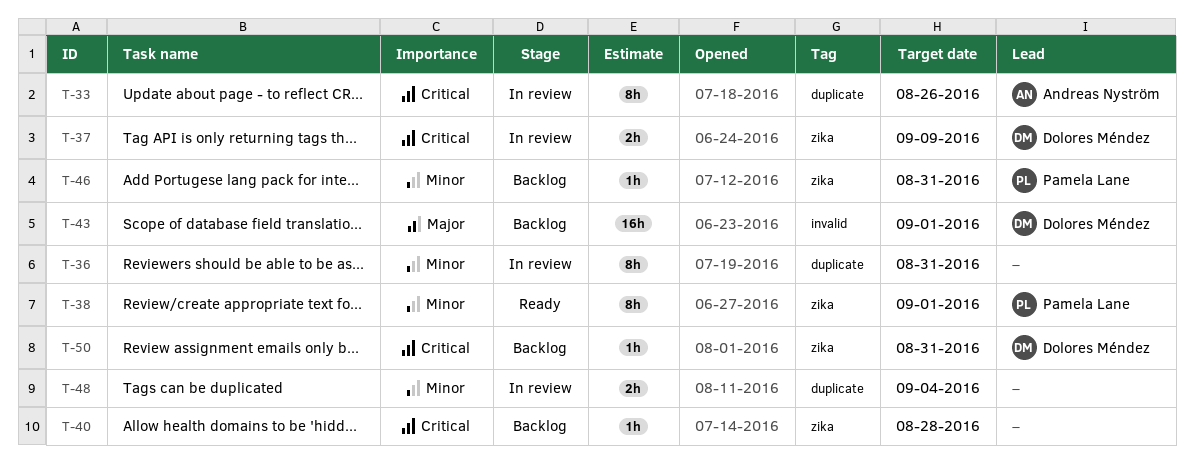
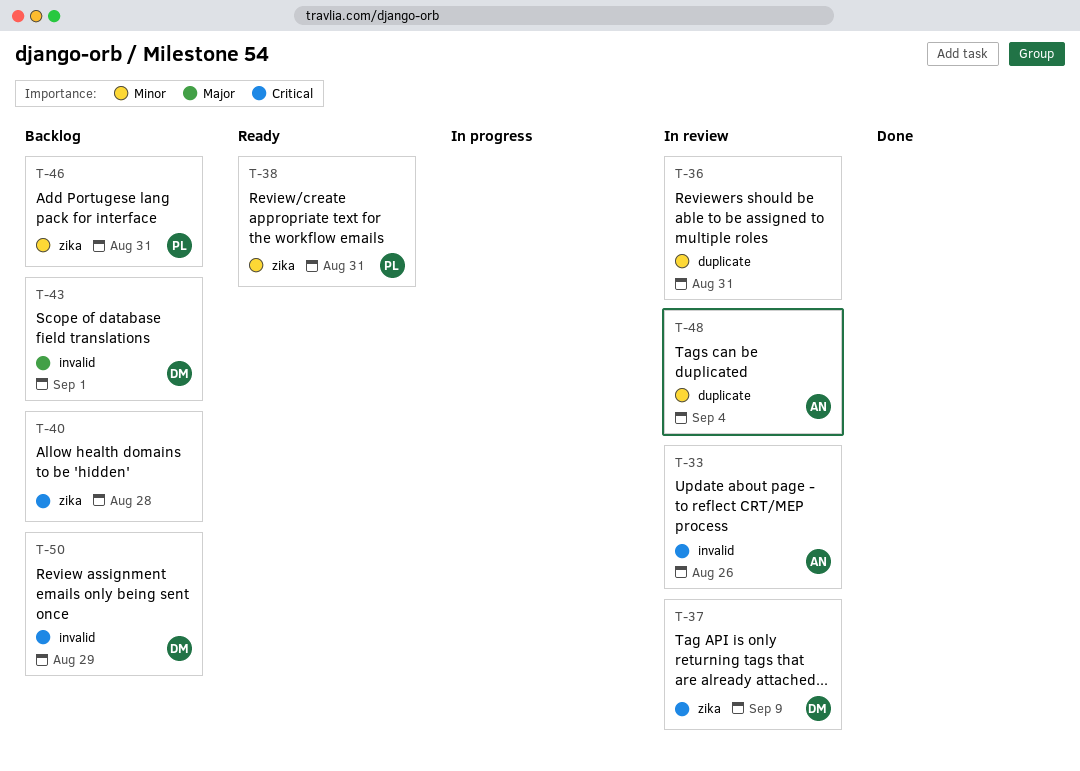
T-33, label: duplicate -> invalid
T-38, due: Sep 1 -> Aug 31
T-48, owner: none -> Andreas Nyström
T-50, label: zika -> invalid
T-50, due: Aug 31 -> Aug 29

